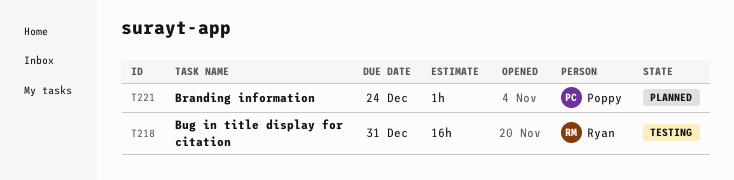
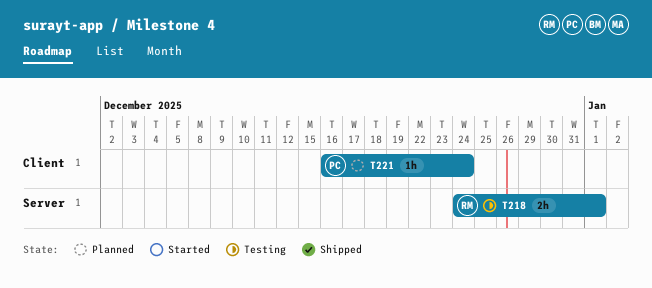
T218, estimate: 16h -> 2h
T218, due: Dec 31 -> Jan 1

